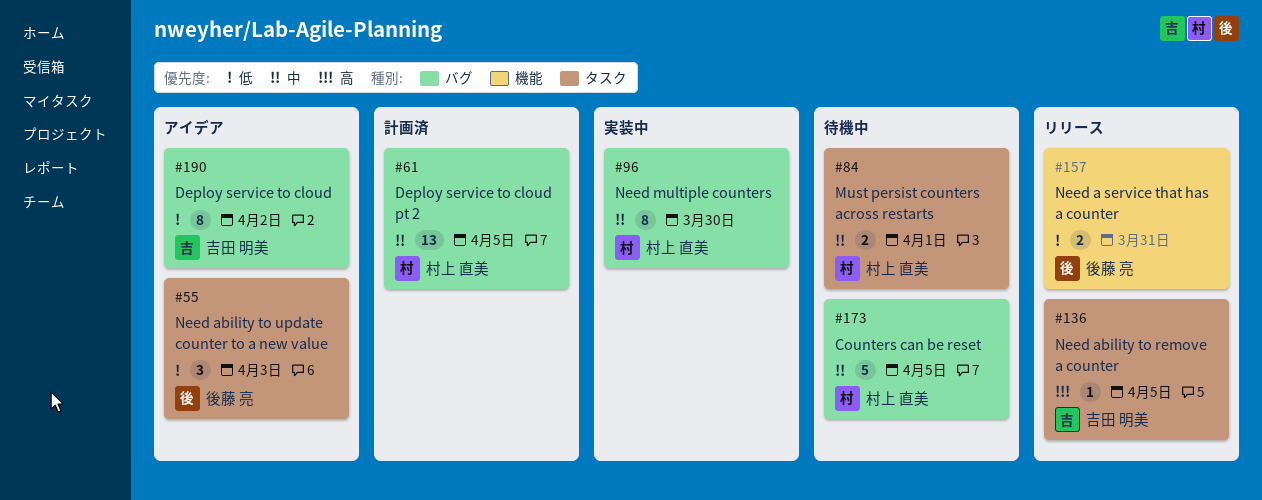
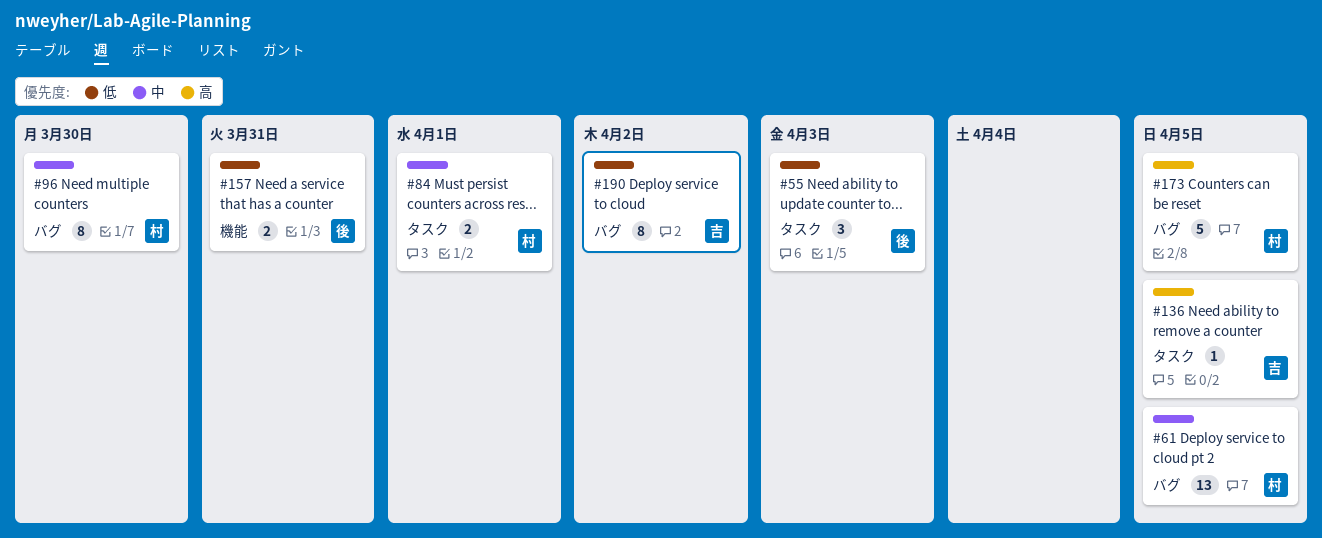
#173, priority: 中 -> 高

